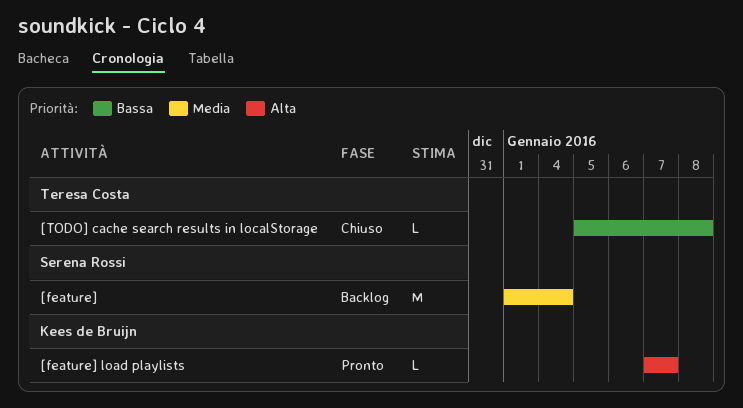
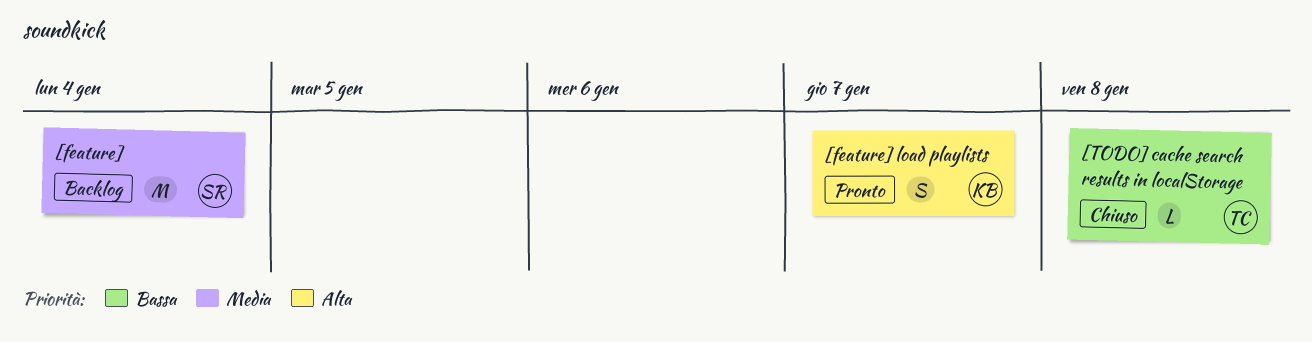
[feature] load playlists, estimate: L -> S

